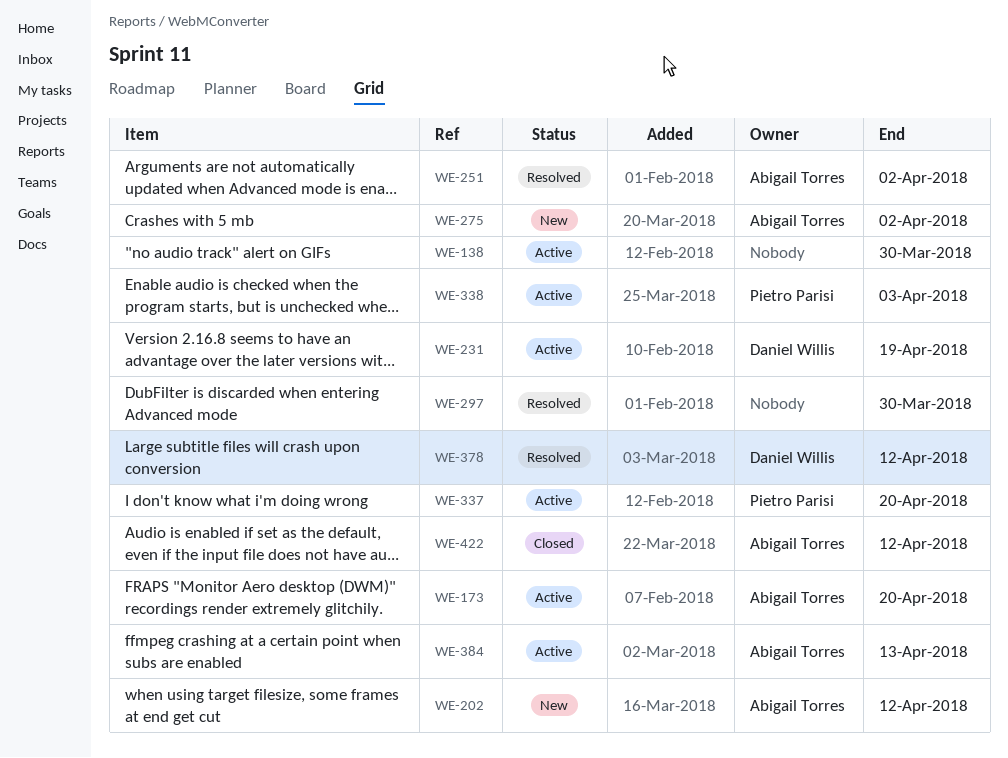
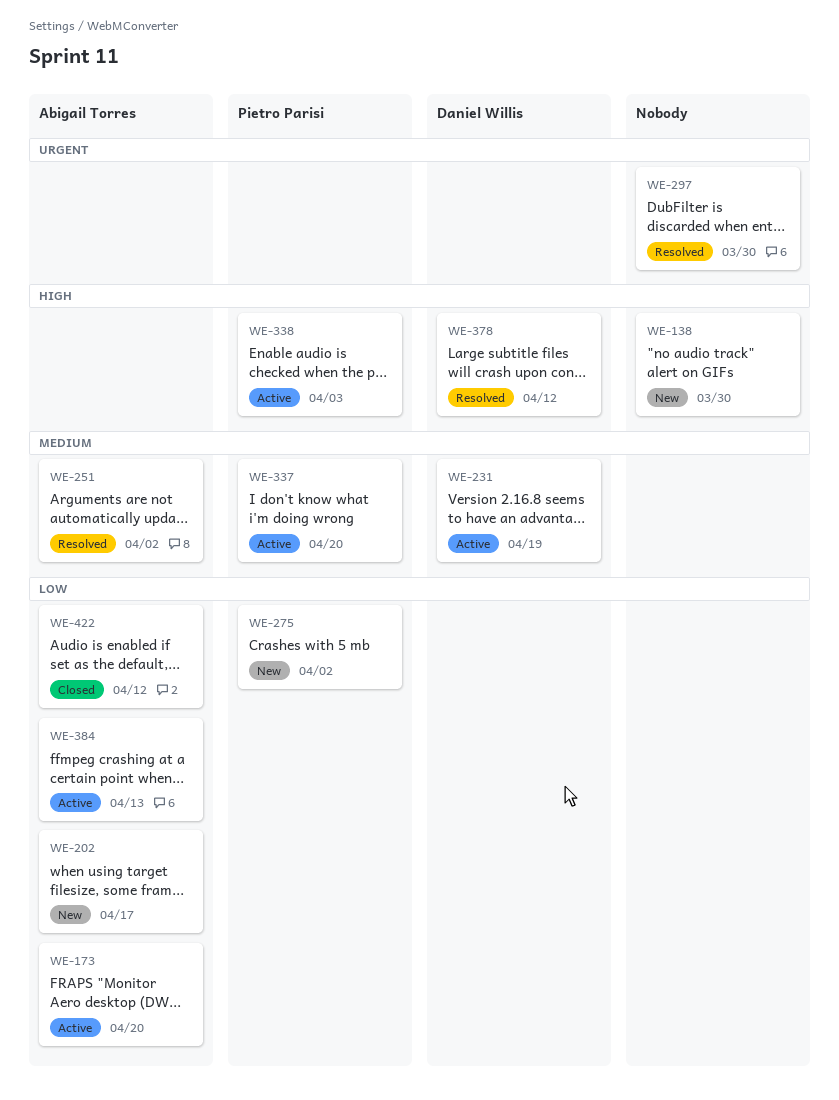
WE-138, status: Active -> New
WE-202, due: Apr 12 -> Apr 17
WE-275, owner: Abigail Torres -> Pietro Parisi

